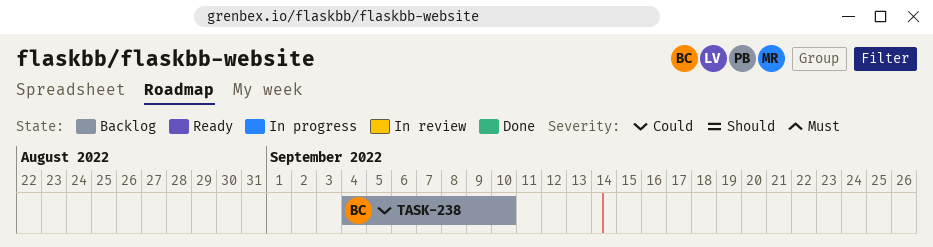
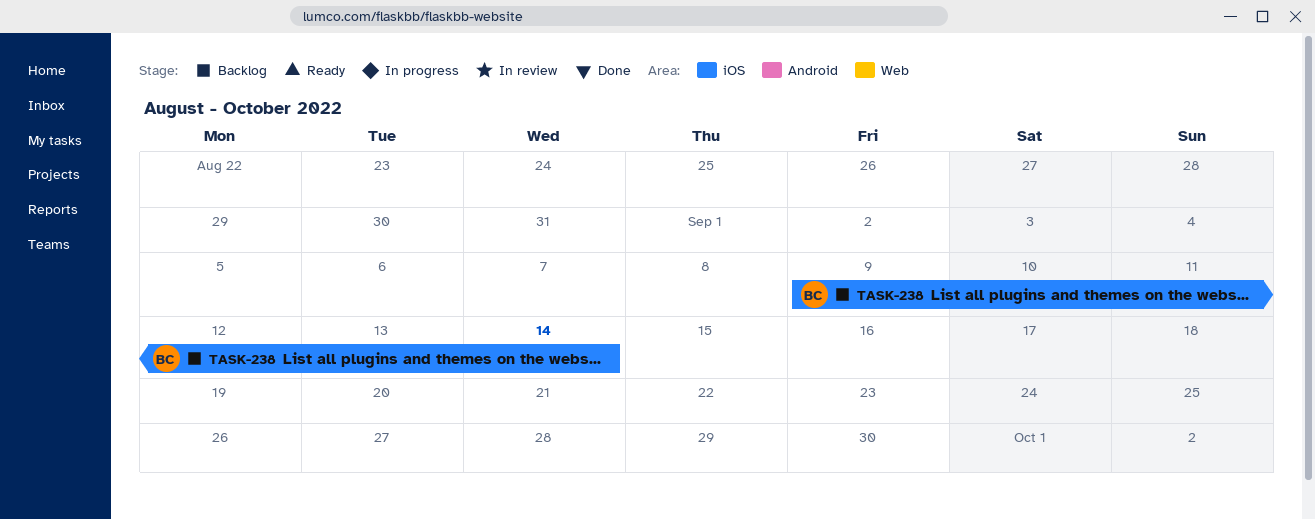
TASK-238, start: Sep 4 -> Sep 9
TASK-238, due: Sep 10 -> Sep 14

